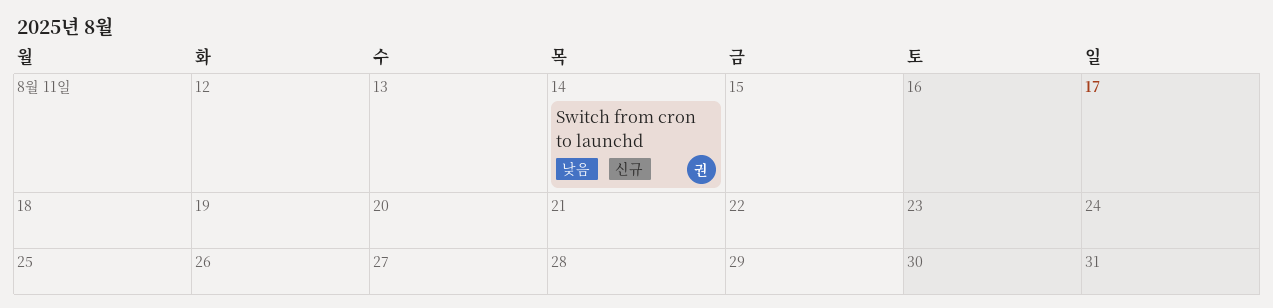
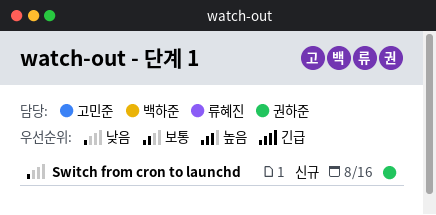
Switch from cron to launchd, due: Aug 14 -> Aug 16

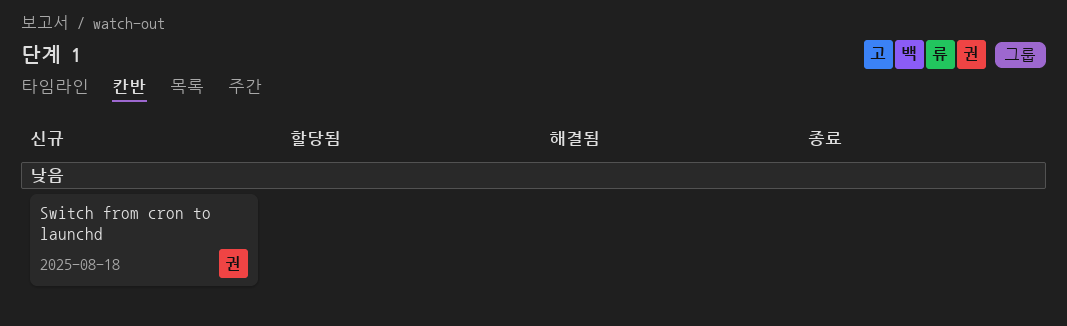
Switch from cron to launchd, due: Aug 16 -> Aug 18

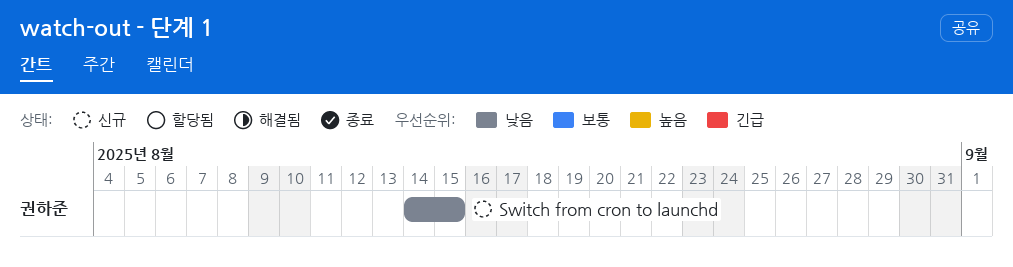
Switch from cron to launchd, due: Aug 18 -> Aug 15

